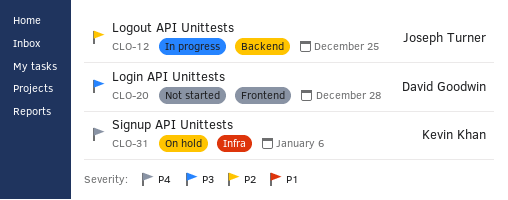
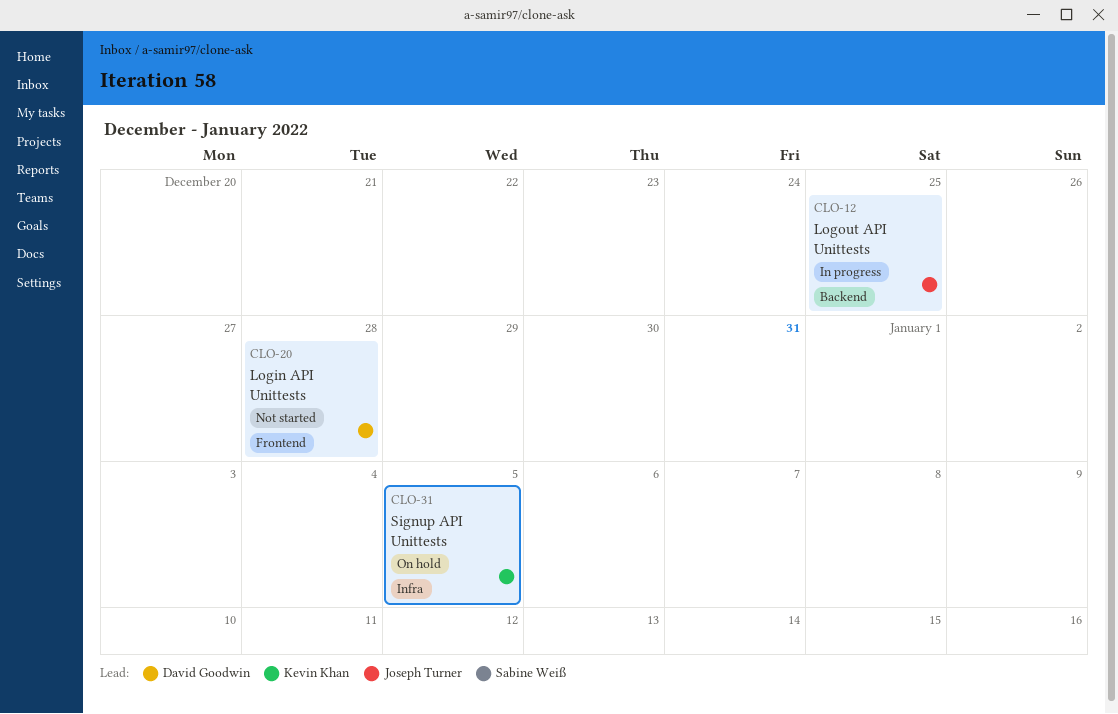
CLO-31, due: Jan 6 -> Jan 5

